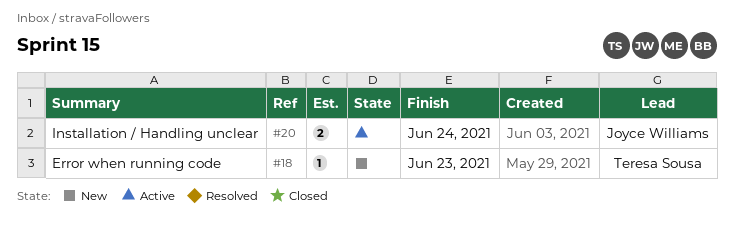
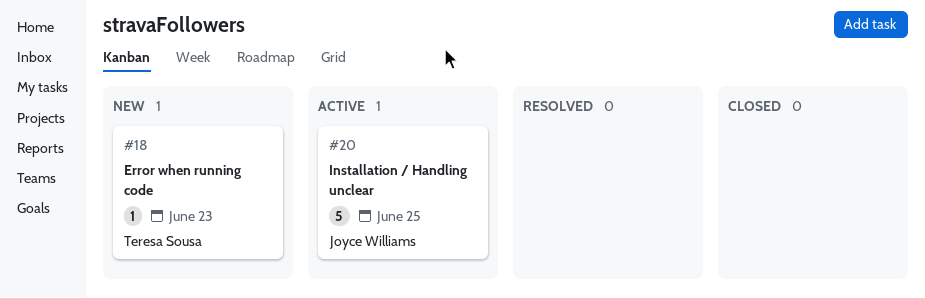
#20, estimate: 2 -> 5
#20, due: Jun 24 -> Jun 25

